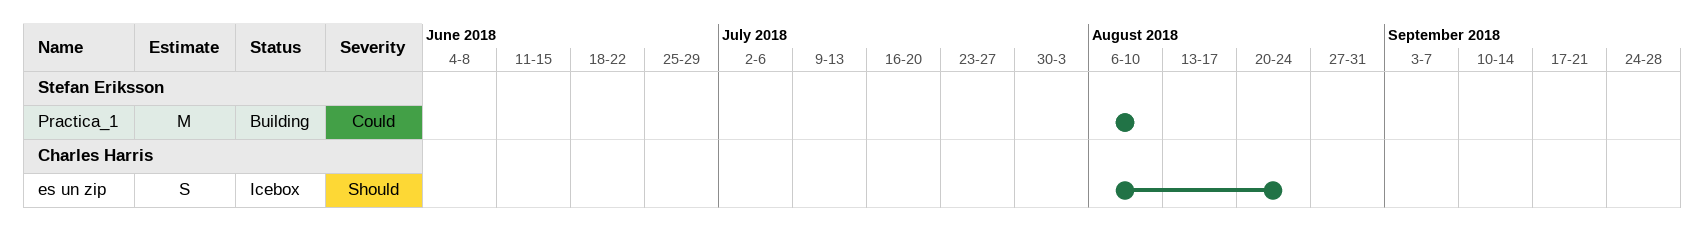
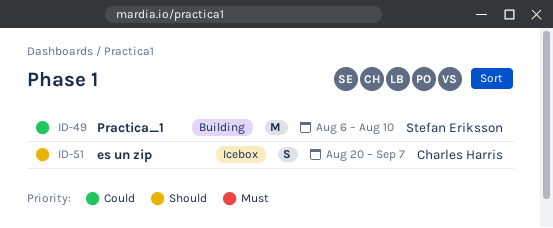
es un zip, start: Aug 6 -> Aug 20
es un zip, due: Aug 24 -> Sep 7

